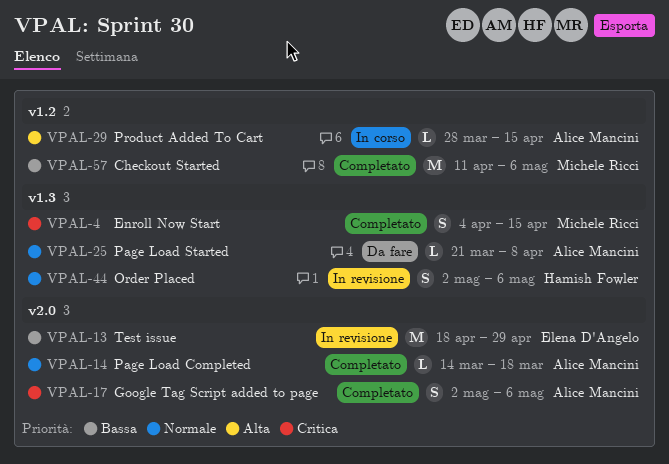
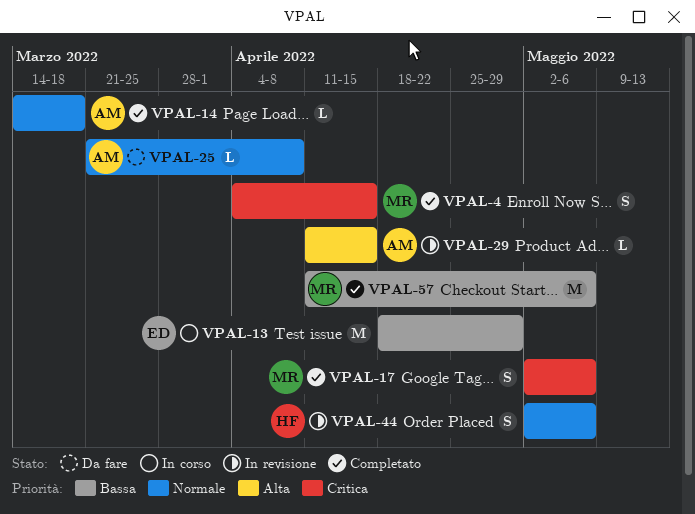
VPAL-13, status: In revisione -> In corso
VPAL-17, owner: Alice Mancini -> Michele Ricci
VPAL-29, status: In corso -> In revisione
VPAL-29, start: Mar 28 -> Apr 11

